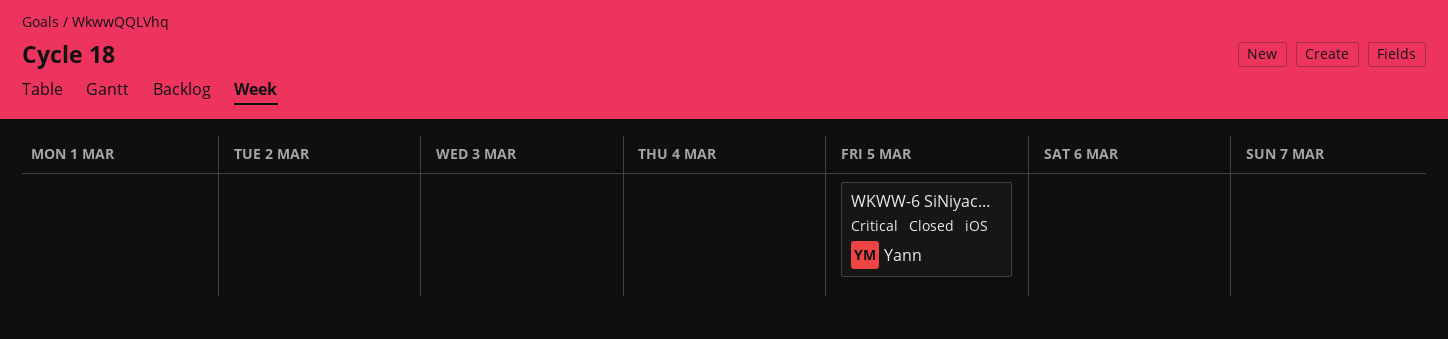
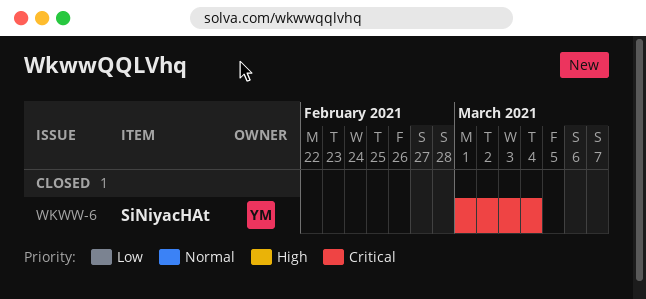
WKWW-6, due: Mar 5 -> Mar 4

